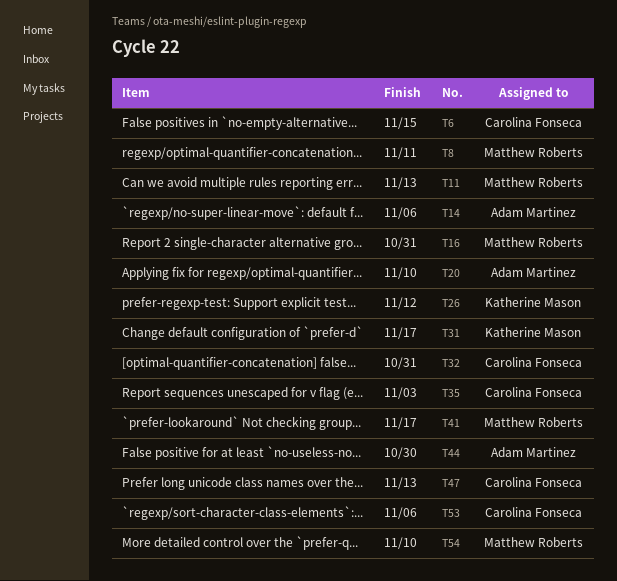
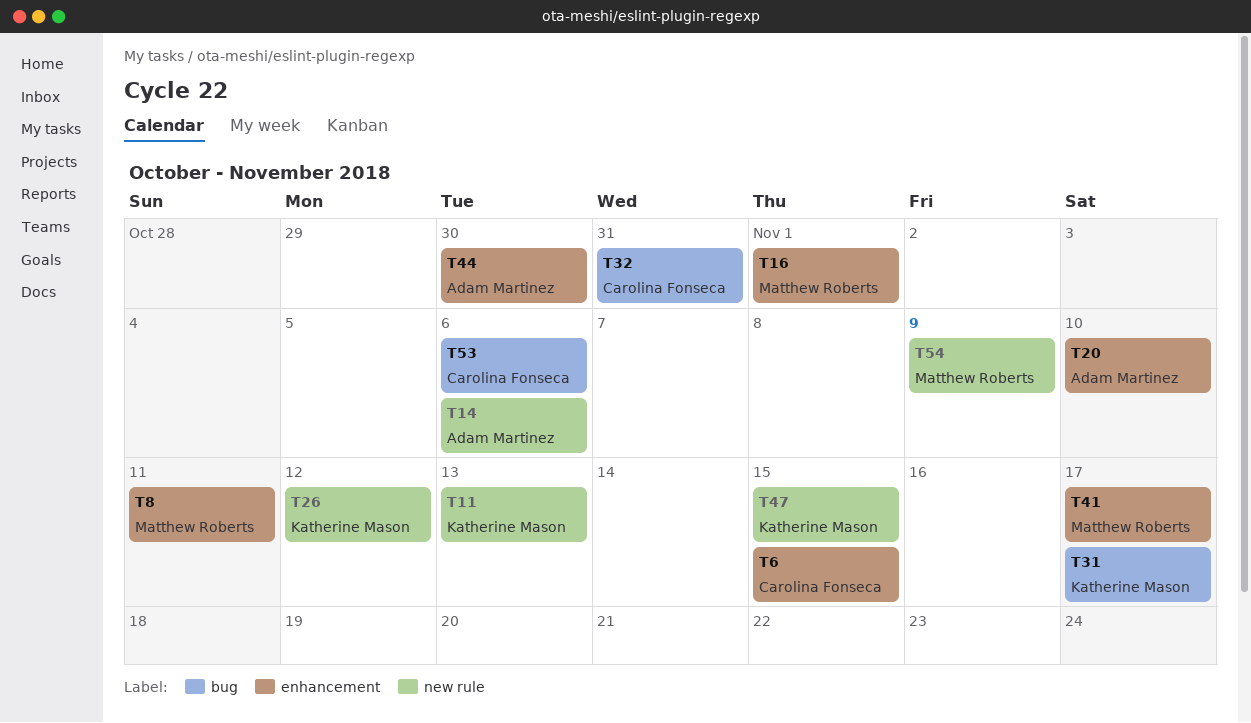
T11, owner: Matthew Roberts -> Katherine Mason
T16, due: Oct 31 -> Nov 1
T35: present -> none
T47, owner: Carolina Fonseca -> Katherine Mason
T47, due: Nov 13 -> Nov 15
T54, due: Nov 10 -> Nov 9

